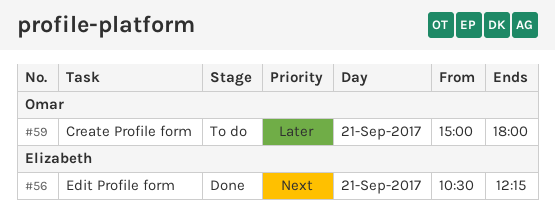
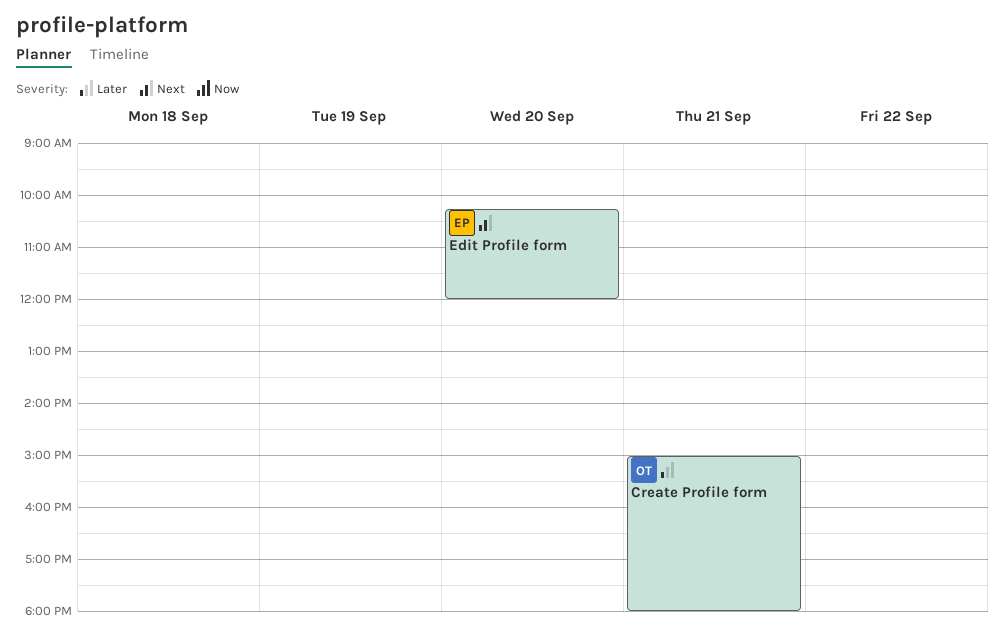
Edit Profile form, day: Sep 21 -> Sep 20
Edit Profile form, begins: 10:30 -> 10:15
Edit Profile form, ends: 12:15 -> 12:00

